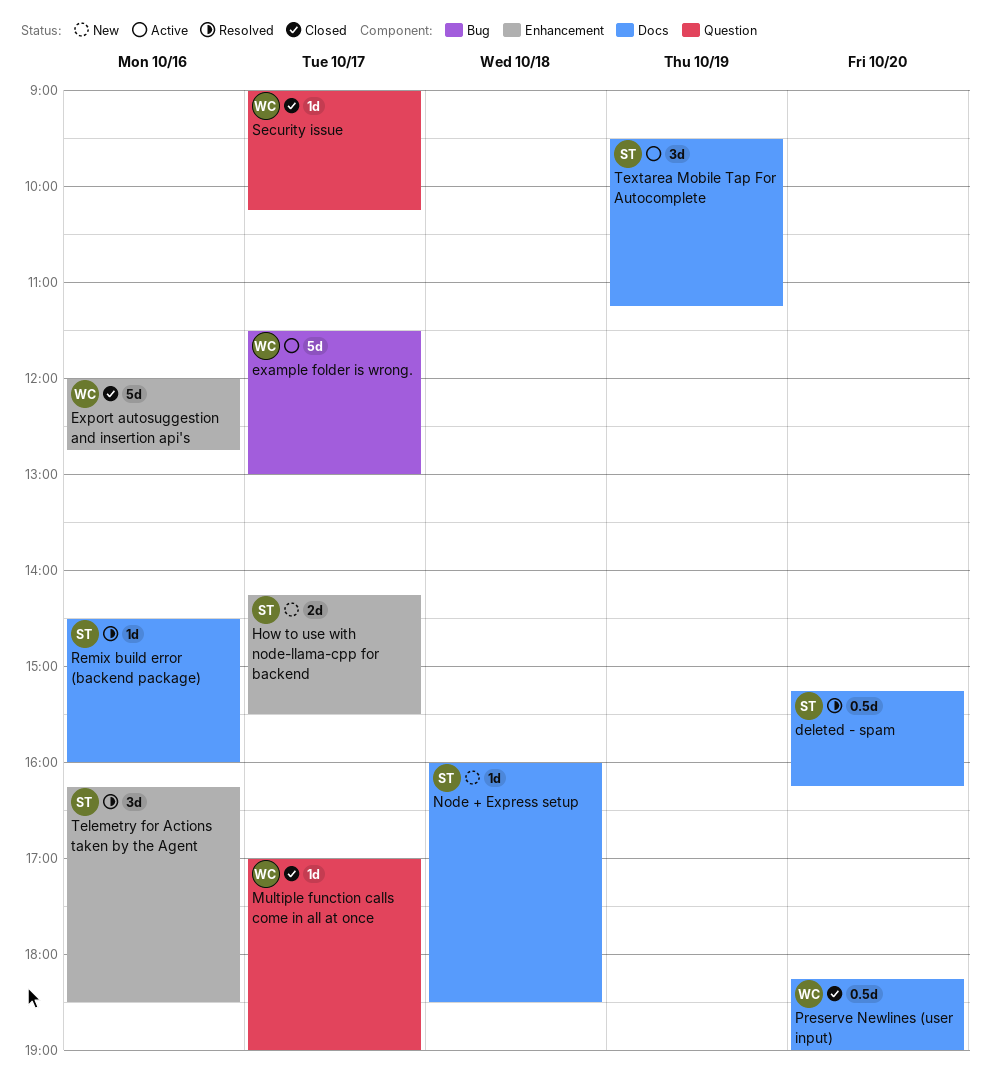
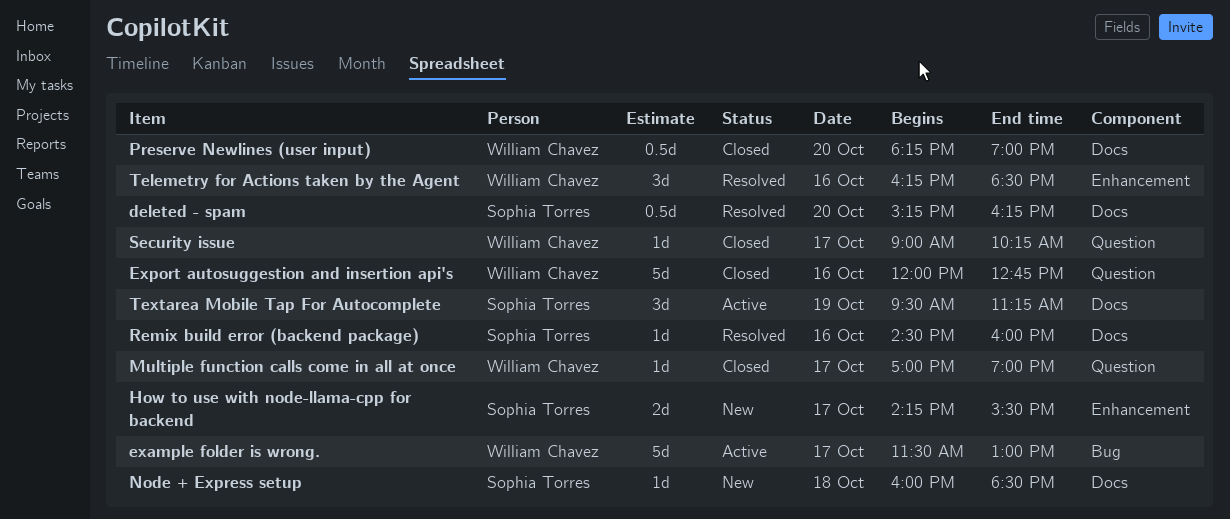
Export autosuggestion and insertion api's, label: Enhancement -> Question
Telemetry for Actions taken by the Agent, owner: Sophia Torres -> William Chavez

